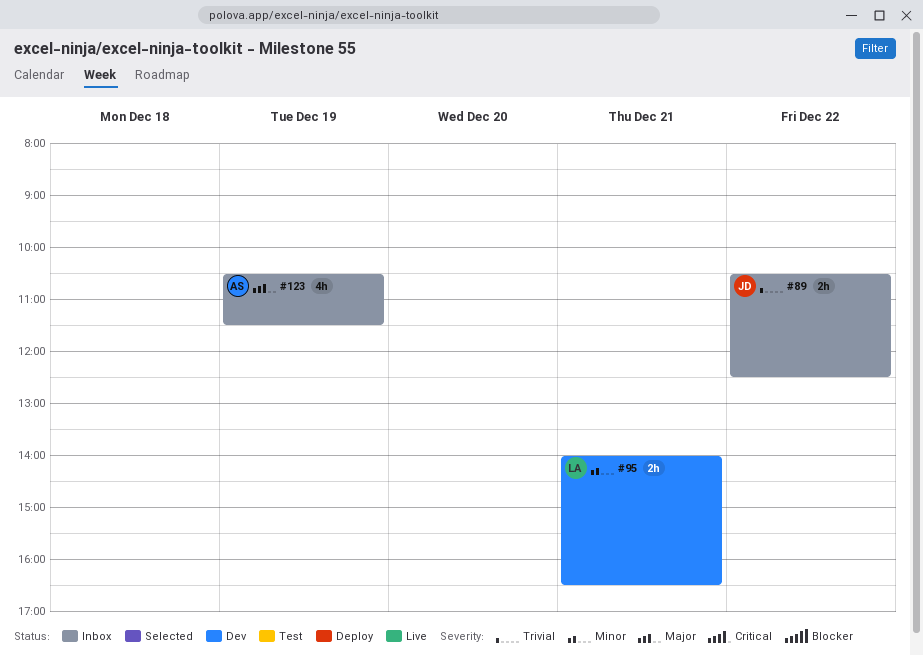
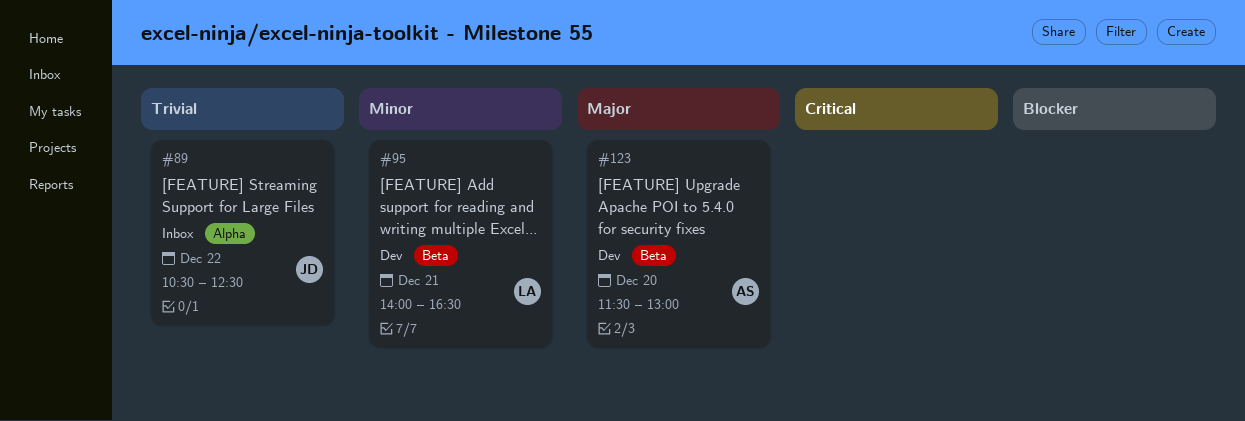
#123, status: Inbox -> Dev
#123, day: Dec 19 -> Dec 20
#123, begins: 10:30 -> 11:30
#123, ends: 11:30 -> 13:00

